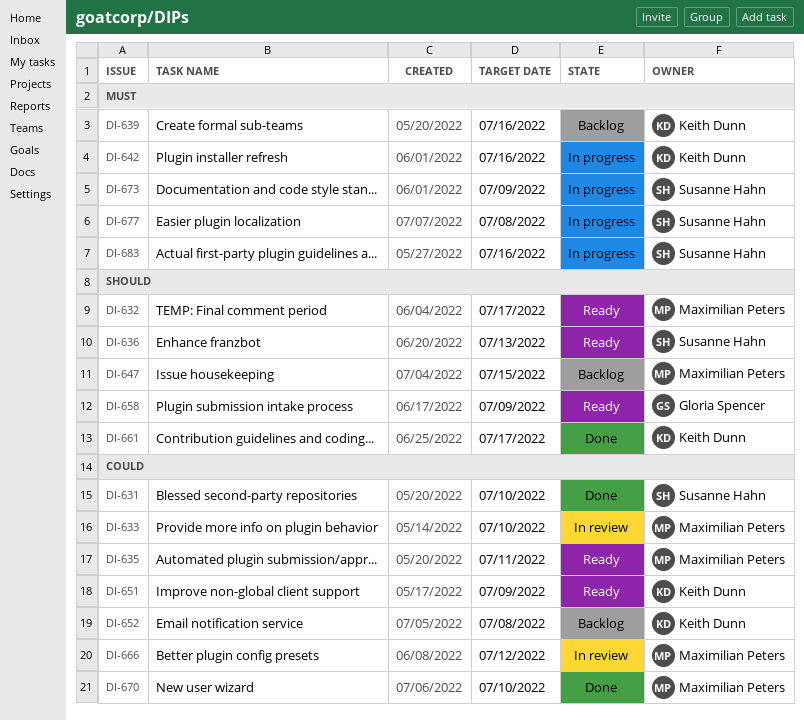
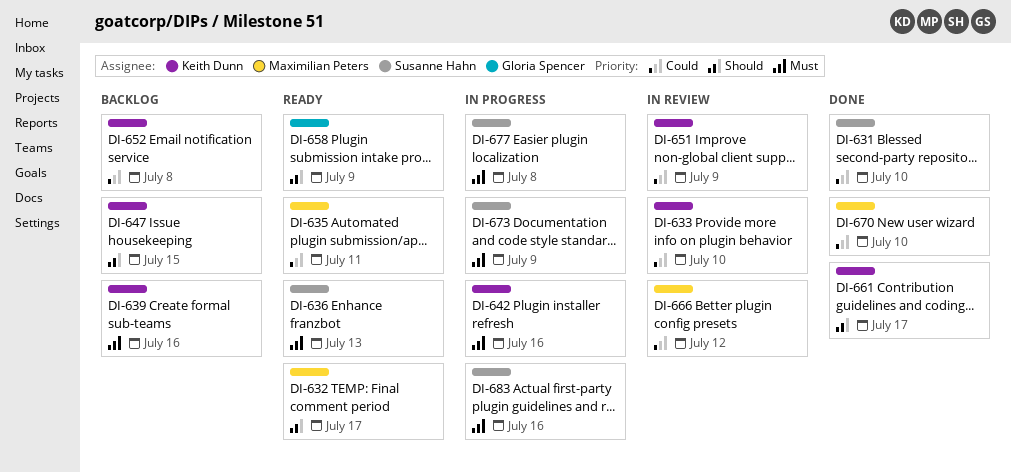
DI-633, owner: Maximilian Peters -> Keith Dunn
DI-636, priority: Should -> Must
DI-647, owner: Maximilian Peters -> Keith Dunn
DI-651, status: Ready -> In review

